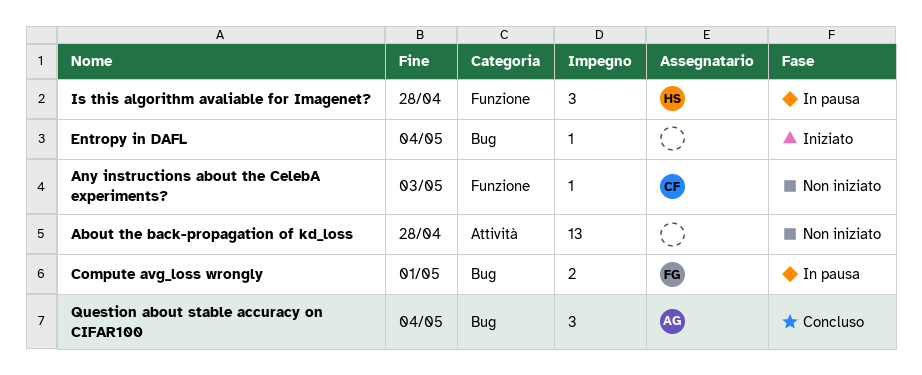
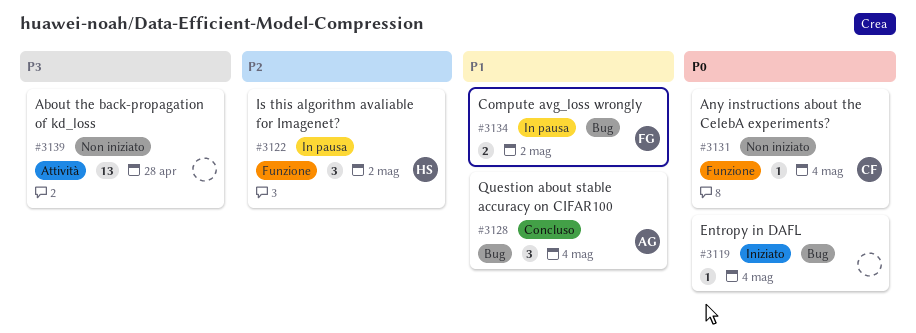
Any instructions about the CelebA experiments?, due: May 3 -> May 4
Compute avg_loss wrongly, due: May 1 -> May 2
Is this algorithm avaliable for Imagenet?, due: Apr 28 -> May 2

